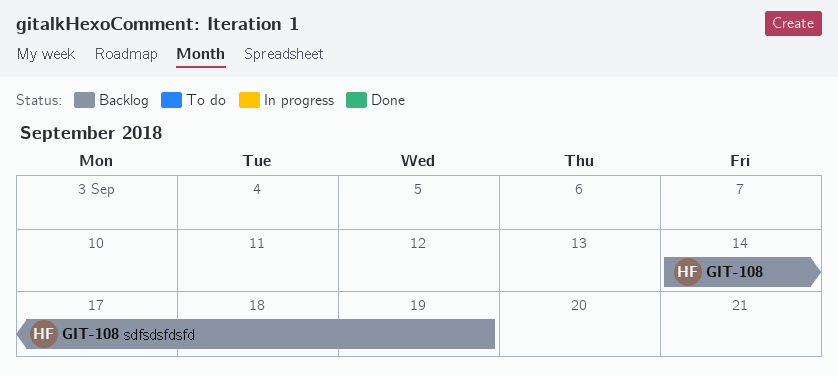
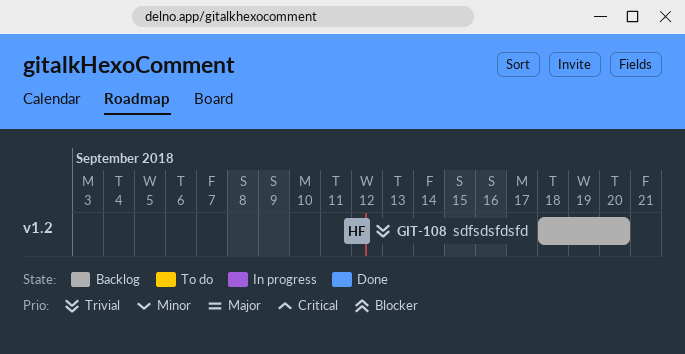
GIT-108, start: Sep 14 -> Sep 18
GIT-108, due: Sep 19 -> Sep 20

